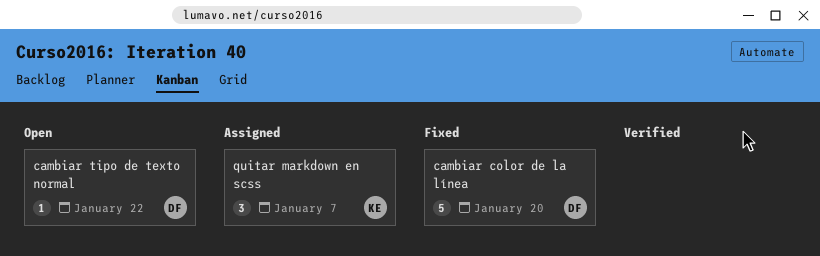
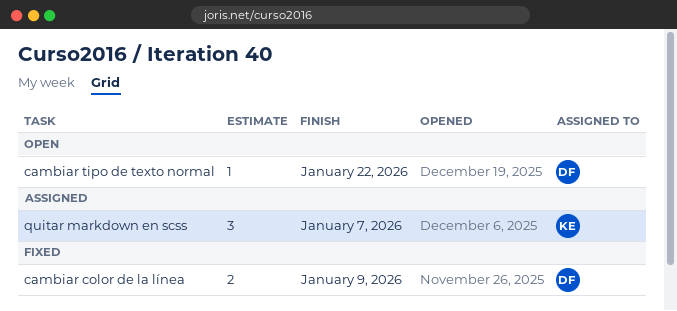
cambiar color de la línea, estimate: 5 -> 2
cambiar color de la línea, due: Jan 20 -> Jan 9

